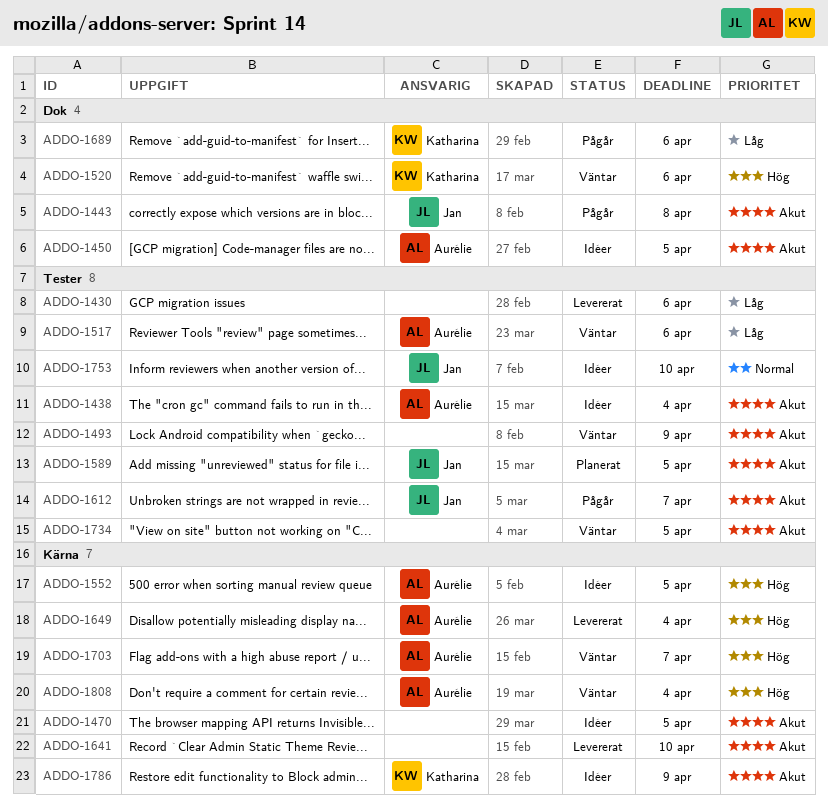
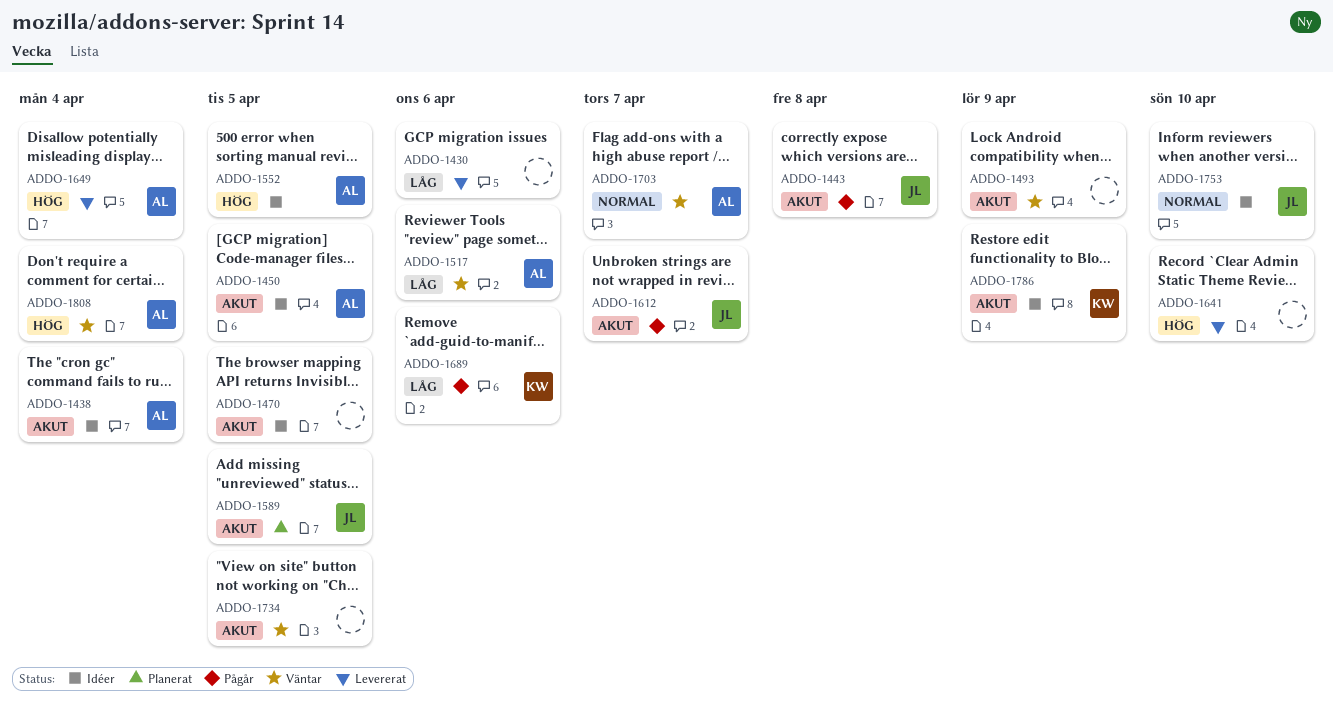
ADDO-1520: present -> none
ADDO-1641, priority: Akut -> Hög
ADDO-1703, priority: Hög -> Normal

